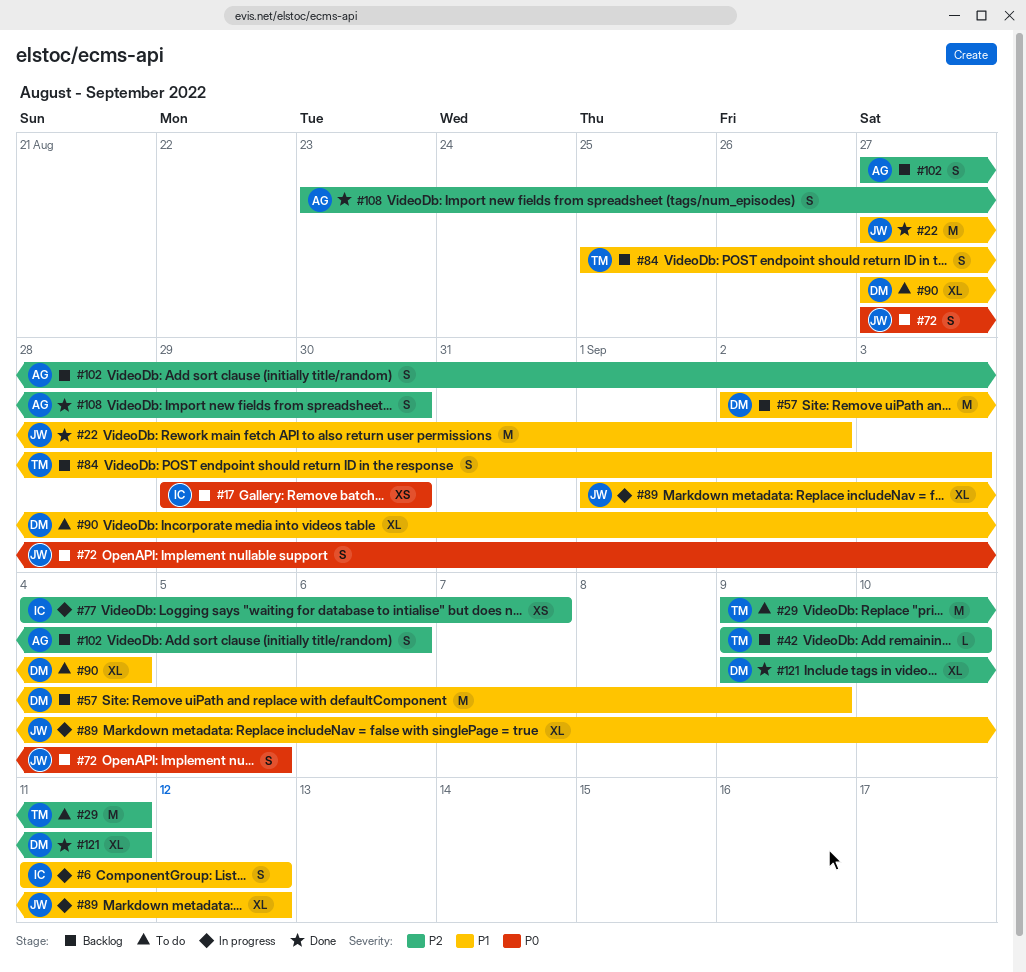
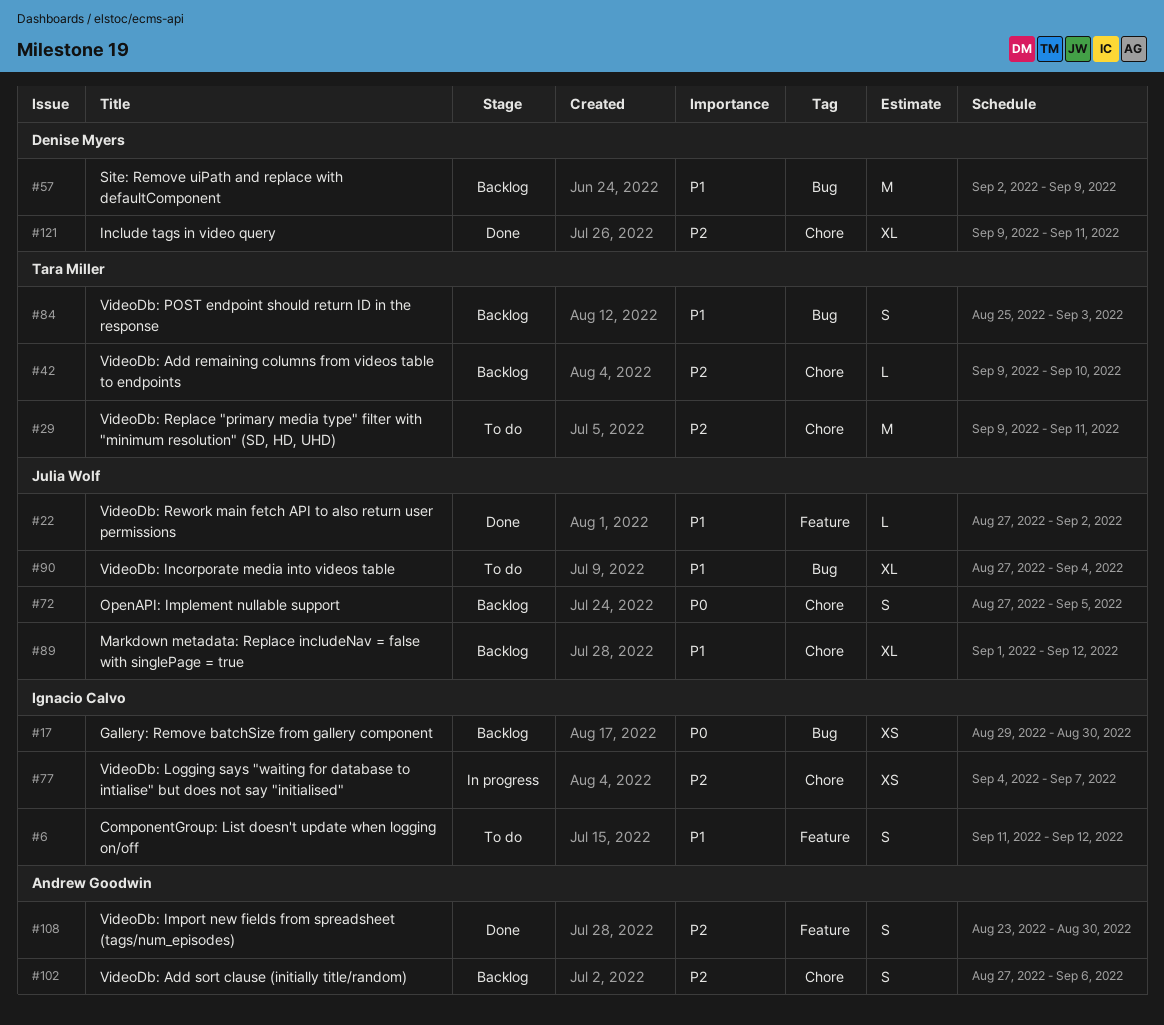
#6, status: In progress -> To do
#22, estimate: M -> L
#89, status: In progress -> Backlog
#90, owner: Denise Myers -> Julia Wolf

